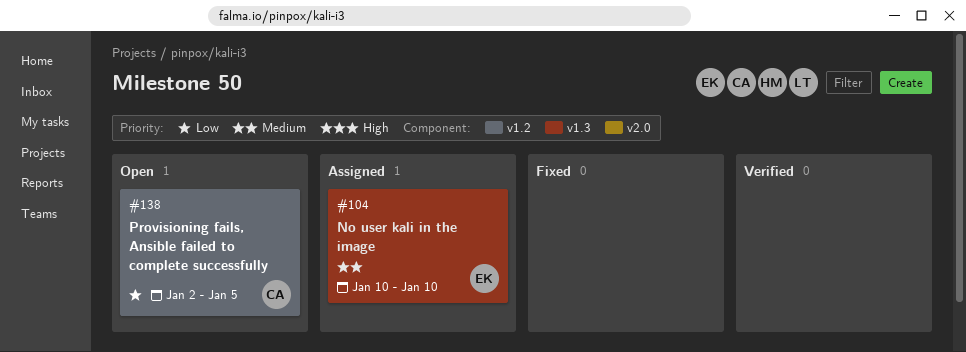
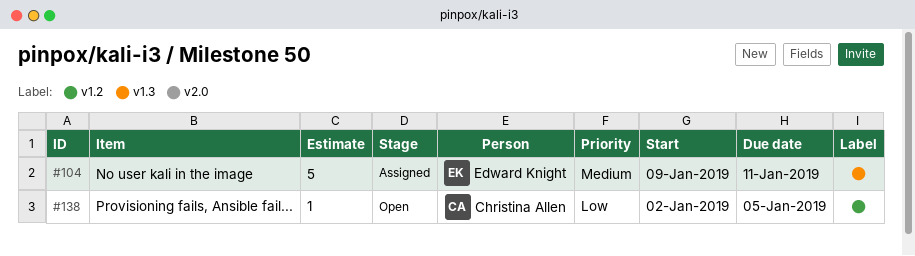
#104, start: Jan 10 -> Jan 9
#104, due: Jan 10 -> Jan 11

